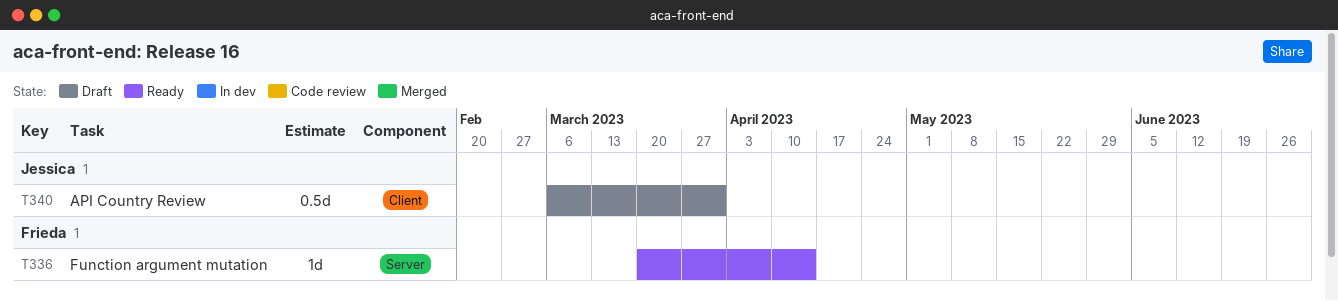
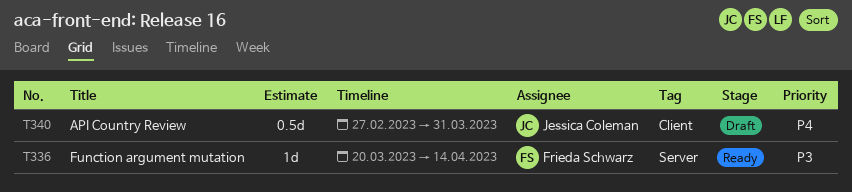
T340, start: Mar 6 -> Feb 27

